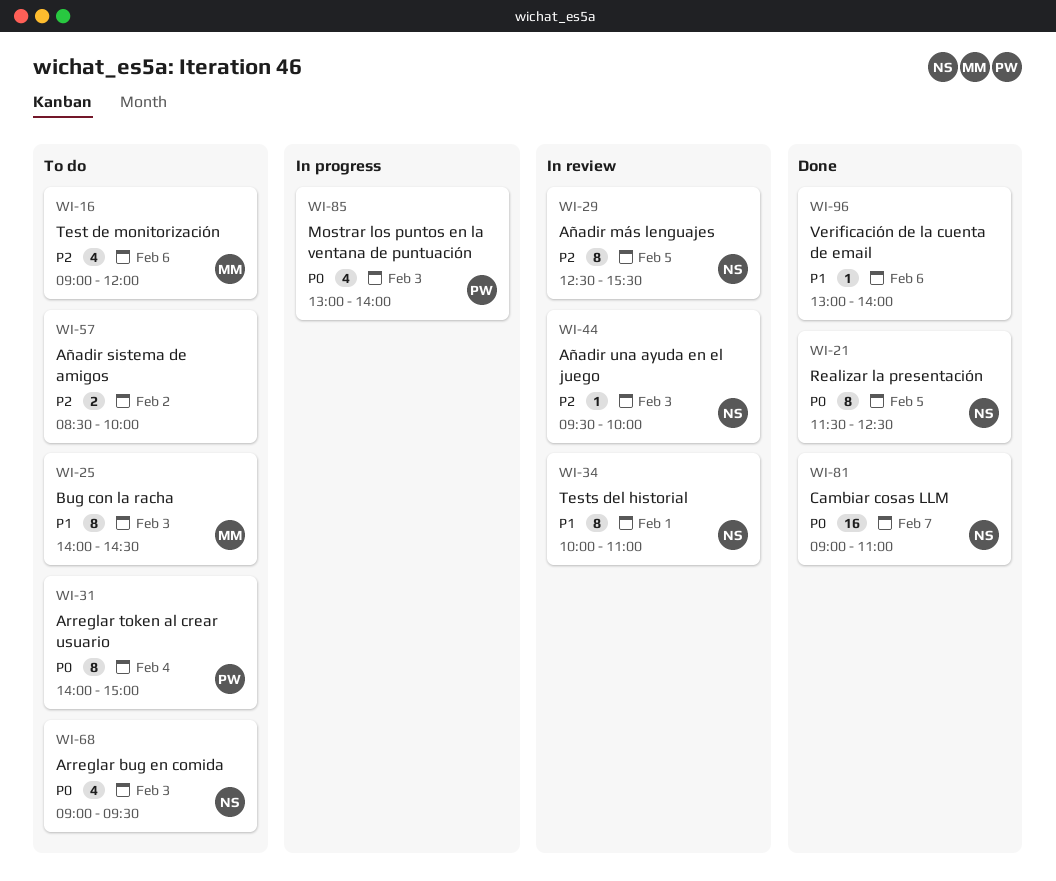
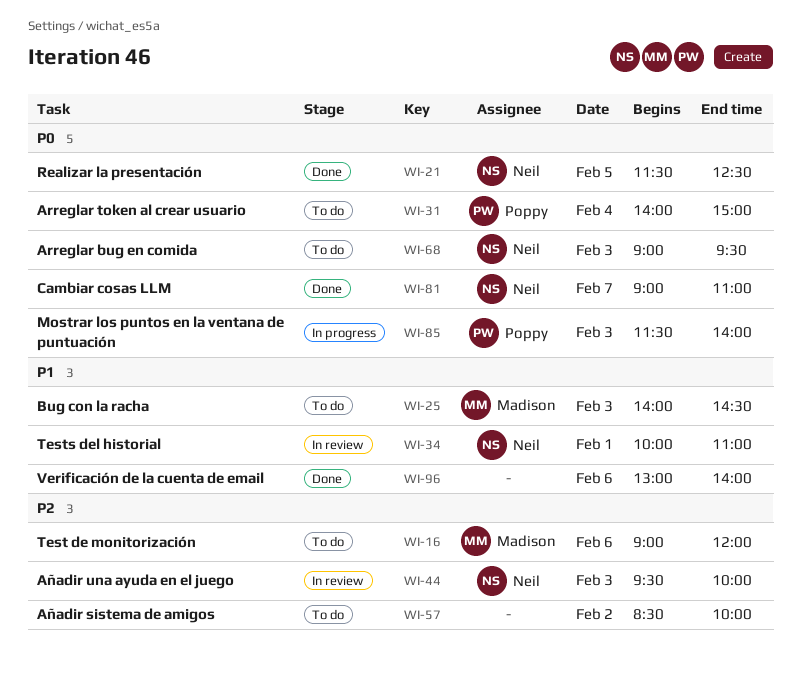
WI-29: present -> none
WI-85, begins: 13:00 -> 11:30

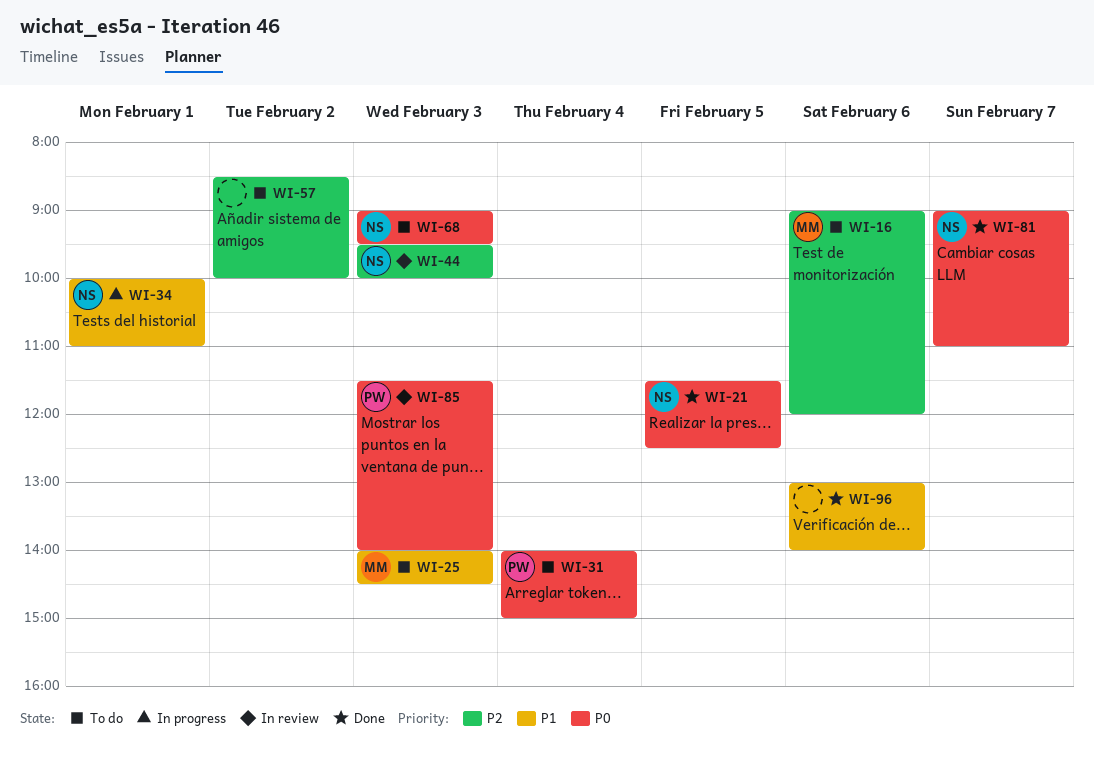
WI-34, status: In review -> In progress
WI-85, status: In progress -> In review

